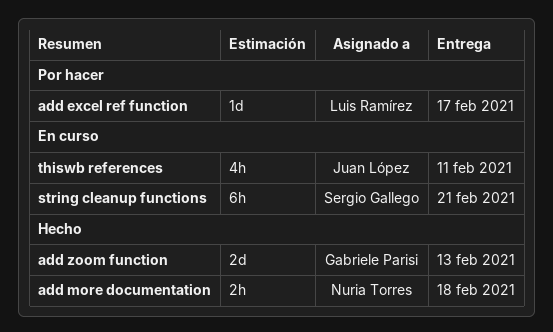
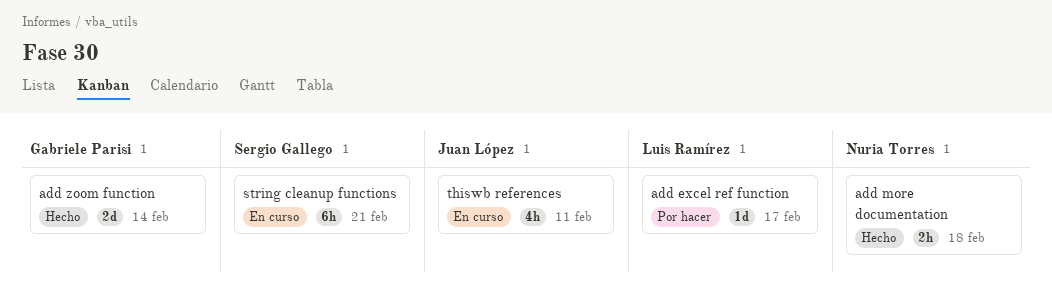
add zoom function, due: Feb 13 -> Feb 14

